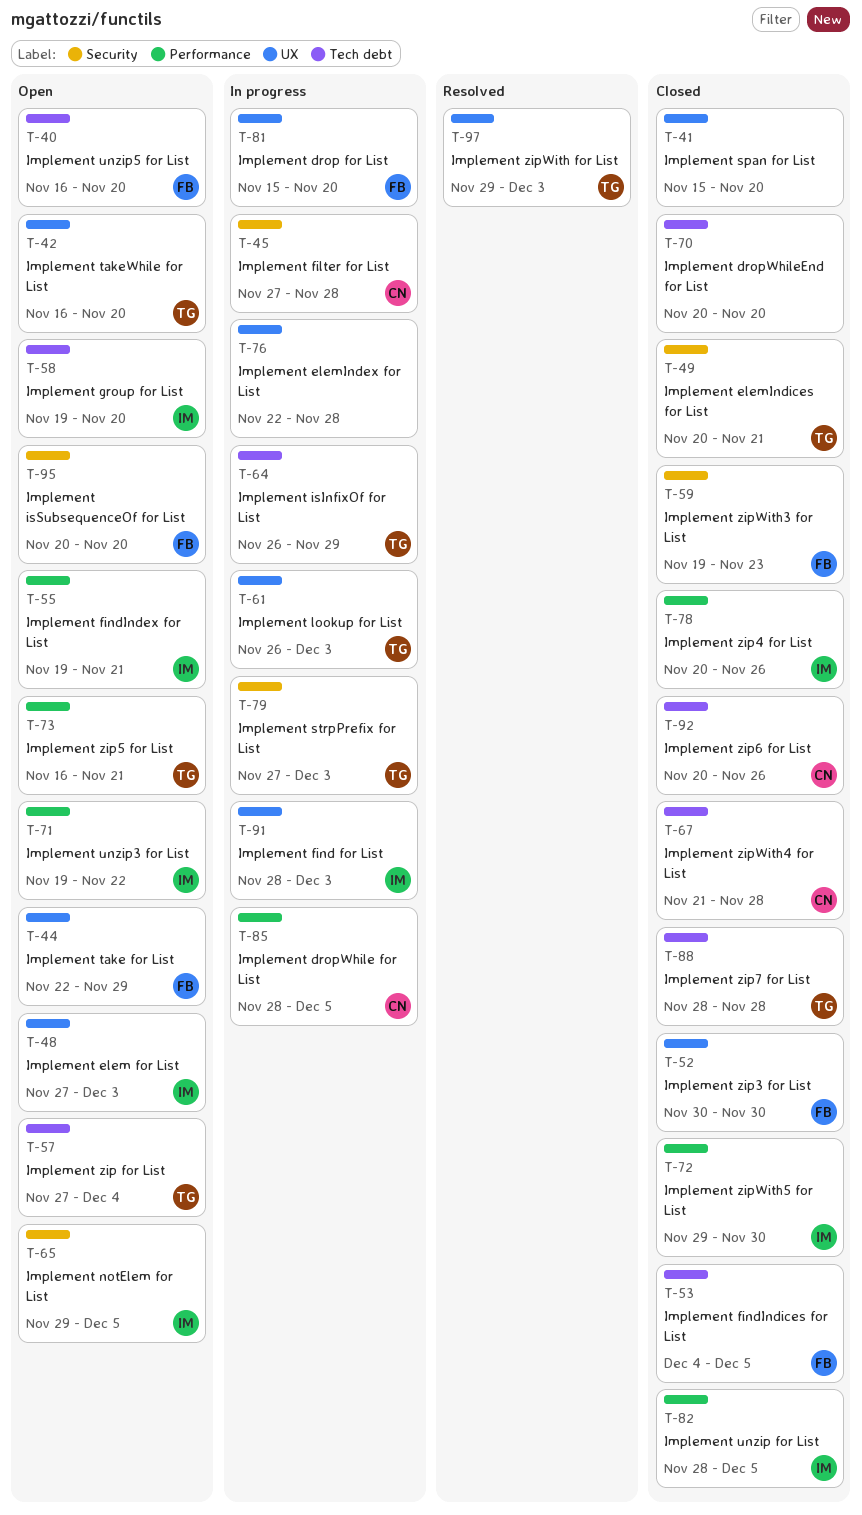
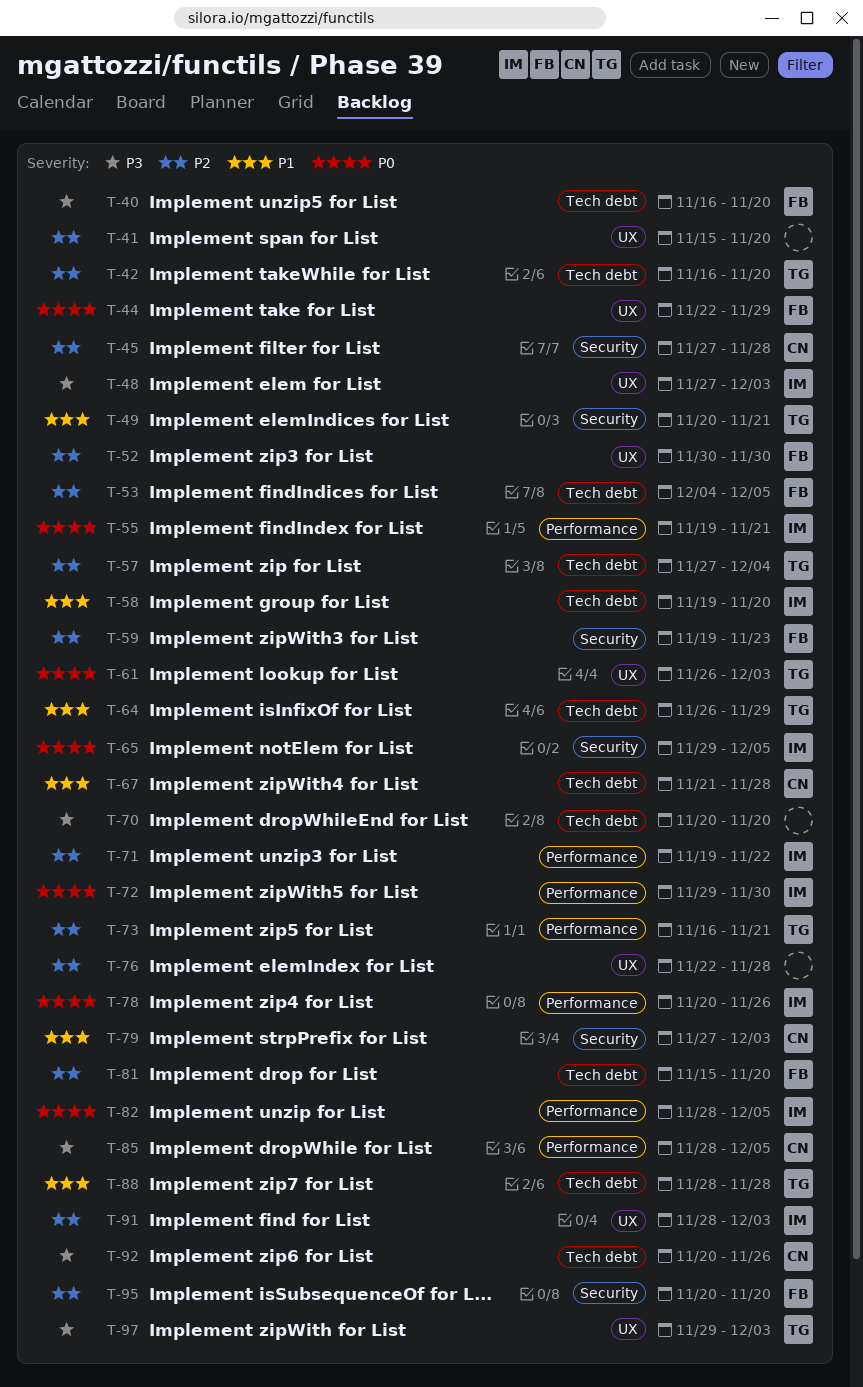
T-42, label: UX -> Tech debt
T-79, owner: TG -> CN
T-81, label: UX -> Tech debt

